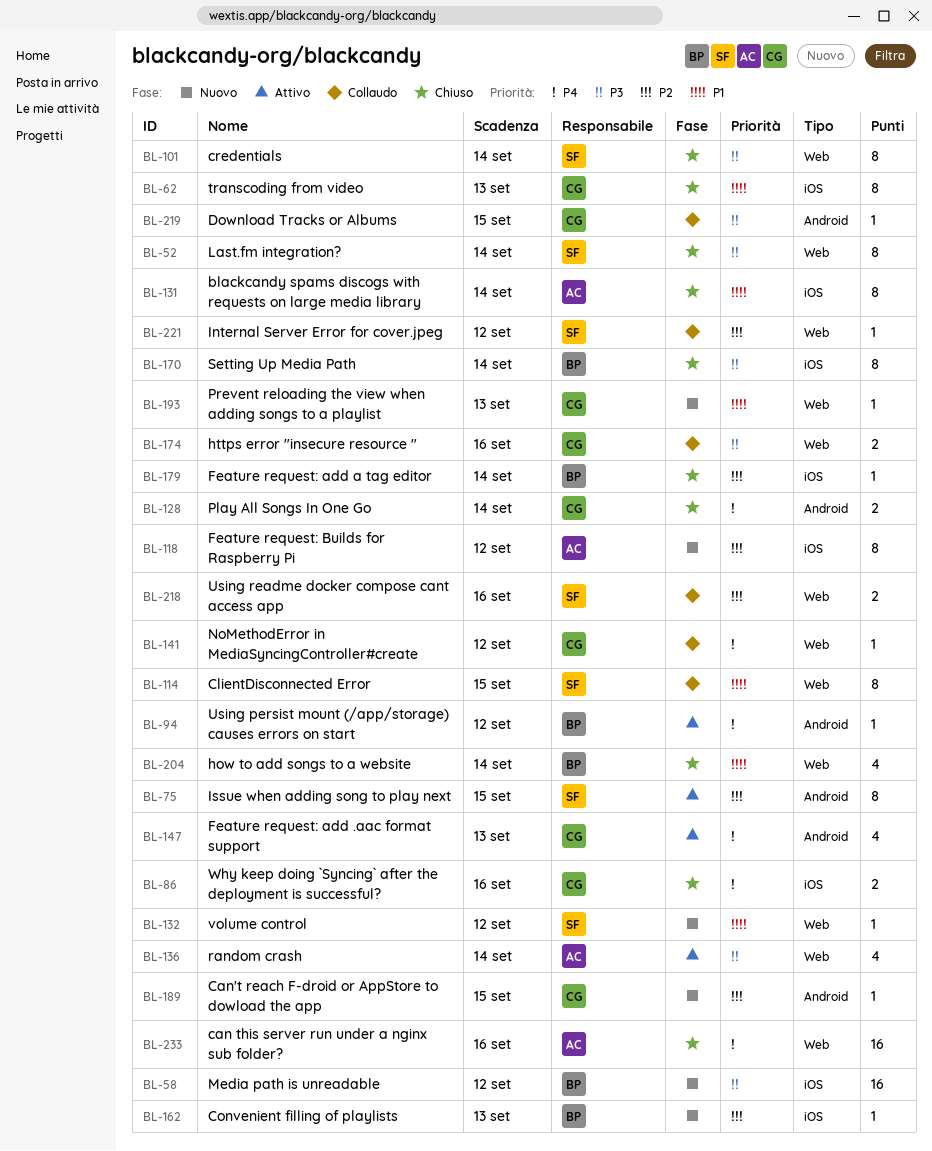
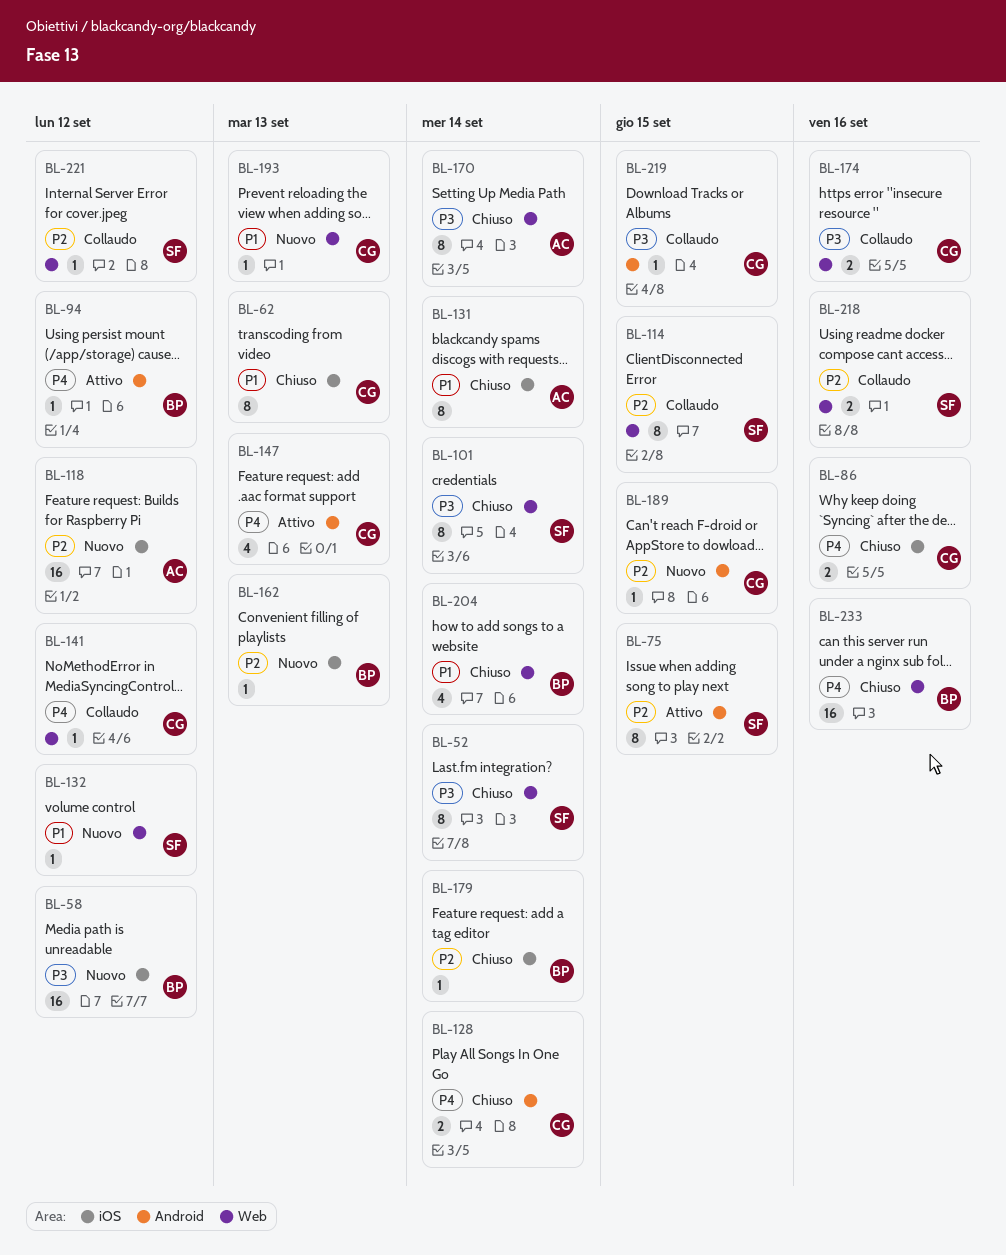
BL-114, priority: P1 -> P2
BL-118, estimate: 8 -> 16
BL-136: present -> none
BL-170, owner: BP -> AC
BL-170, label: iOS -> Web
BL-233, owner: AC -> BP

